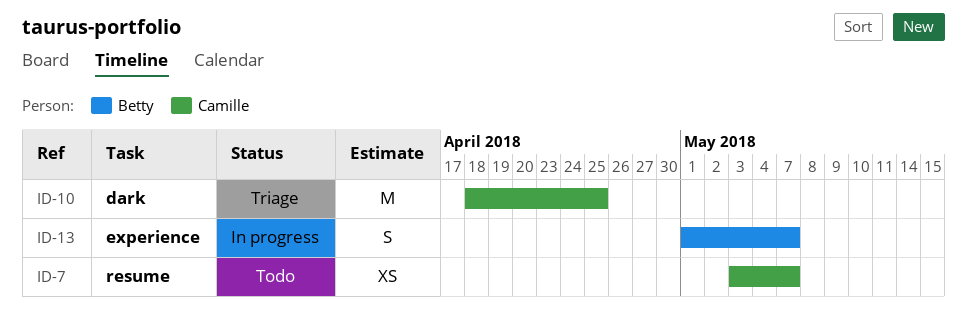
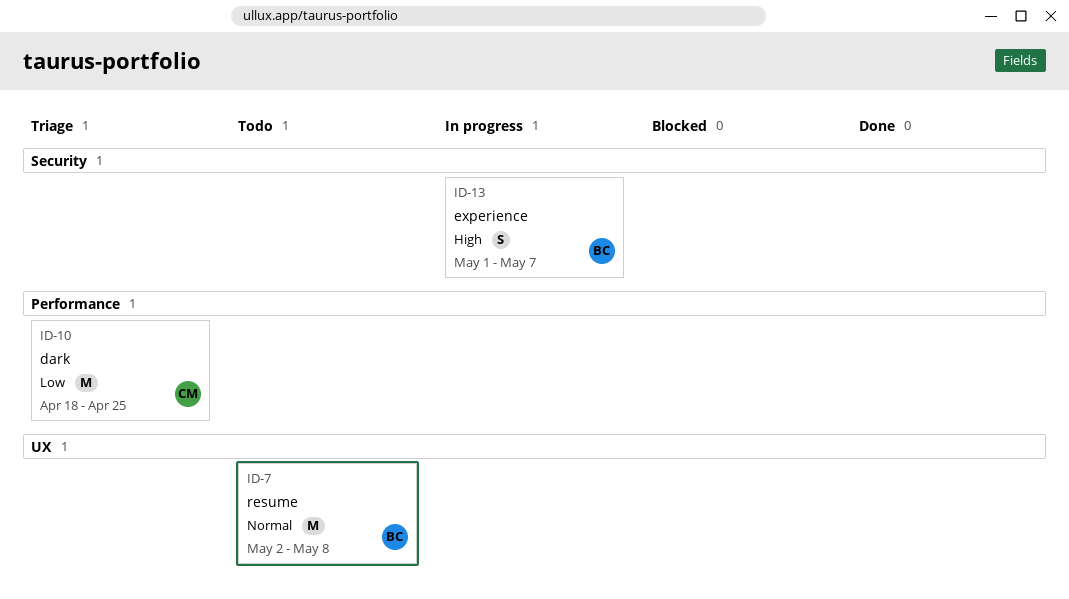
ID-7, owner: Camille -> Betty
ID-7, estimate: XS -> M
ID-7, start: May 3 -> May 2
ID-7, due: May 7 -> May 8

